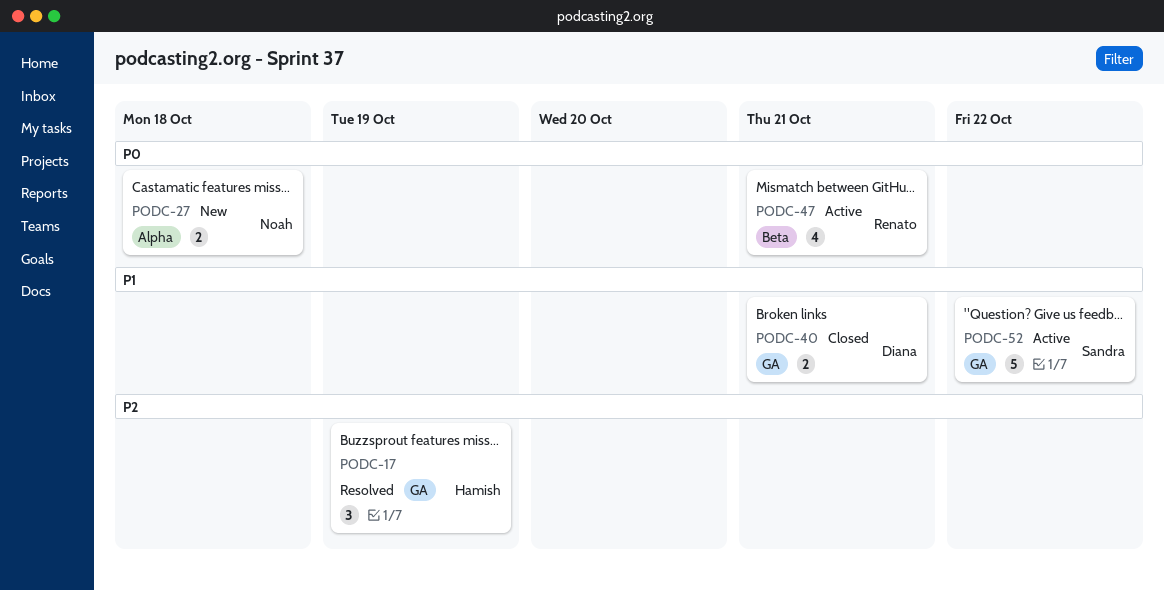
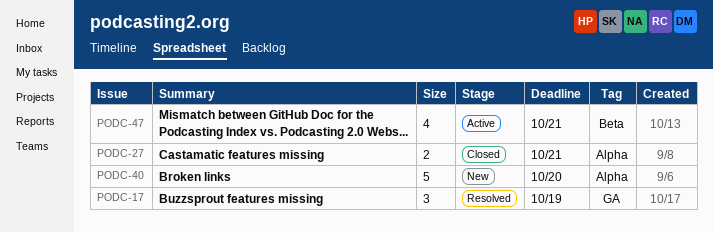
PODC-27, status: New -> Closed
PODC-27, due: Oct 18 -> Oct 21
PODC-40, status: Closed -> New
PODC-40, label: GA -> Alpha
PODC-40, estimate: 2 -> 5
PODC-40, due: Oct 21 -> Oct 20
PODC-52: present -> none

